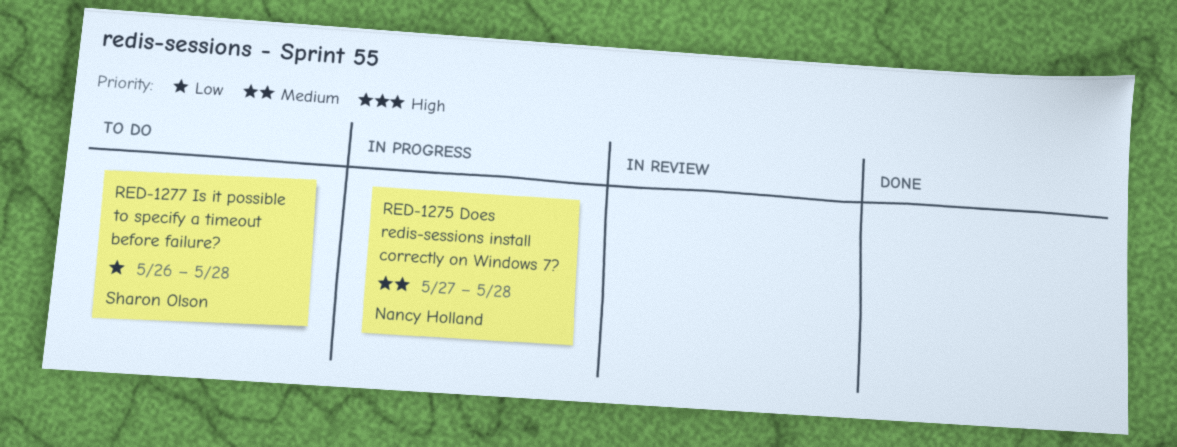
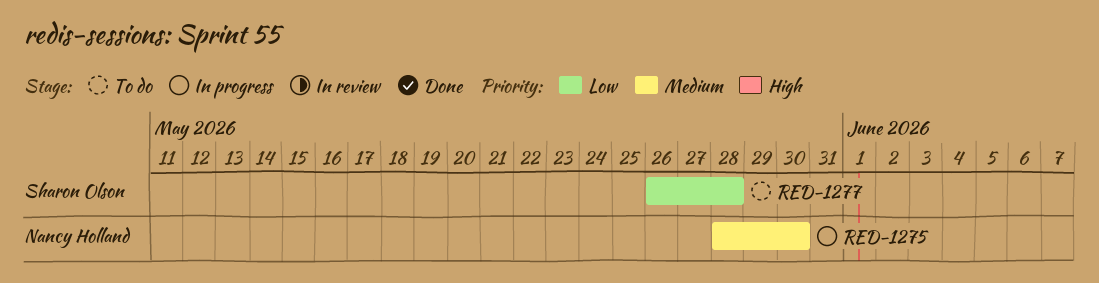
RED-1275, start: May 27 -> May 28
RED-1275, due: May 28 -> May 30

